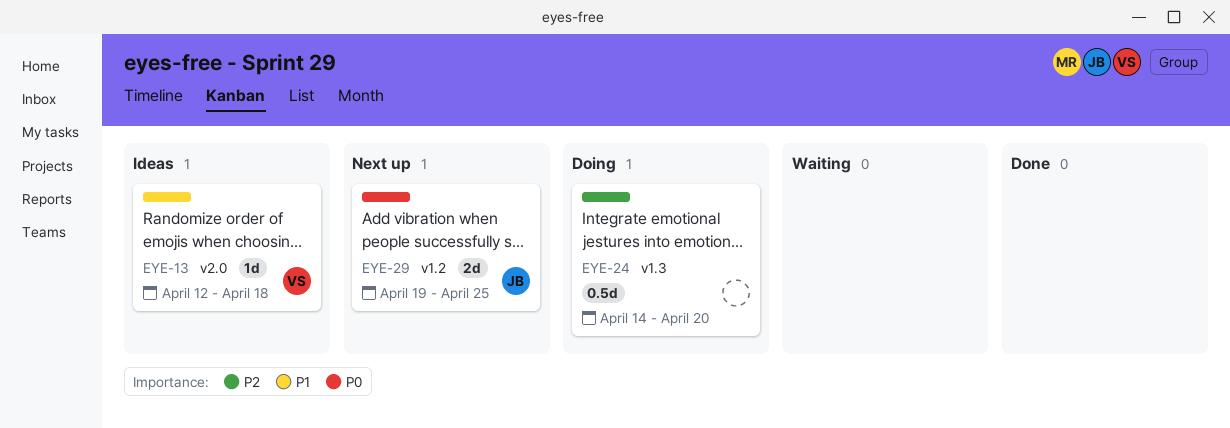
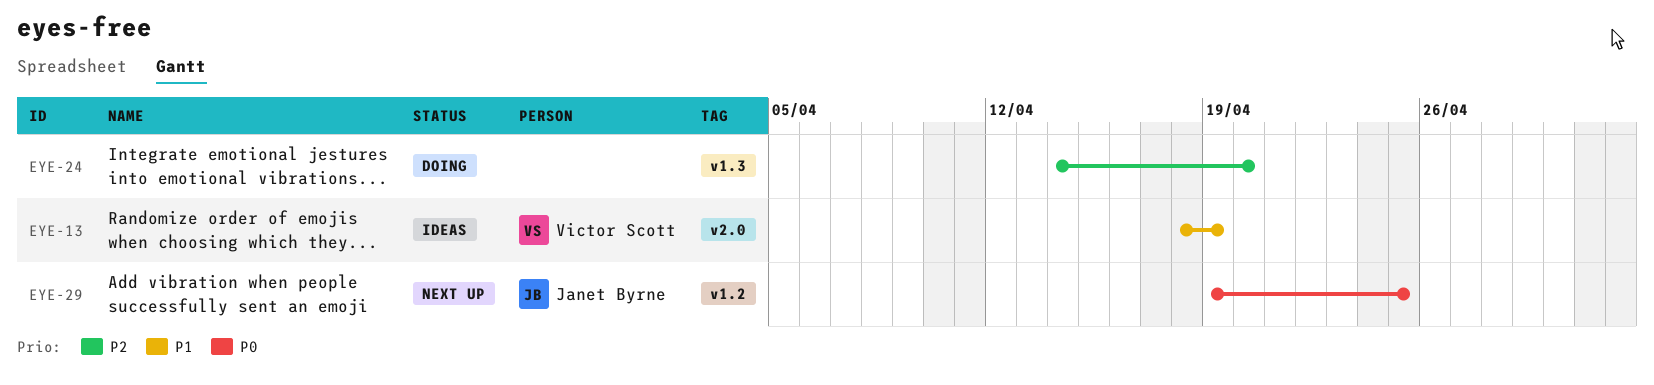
EYE-13, start: Apr 12 -> Apr 18
EYE-13, due: Apr 18 -> Apr 19

